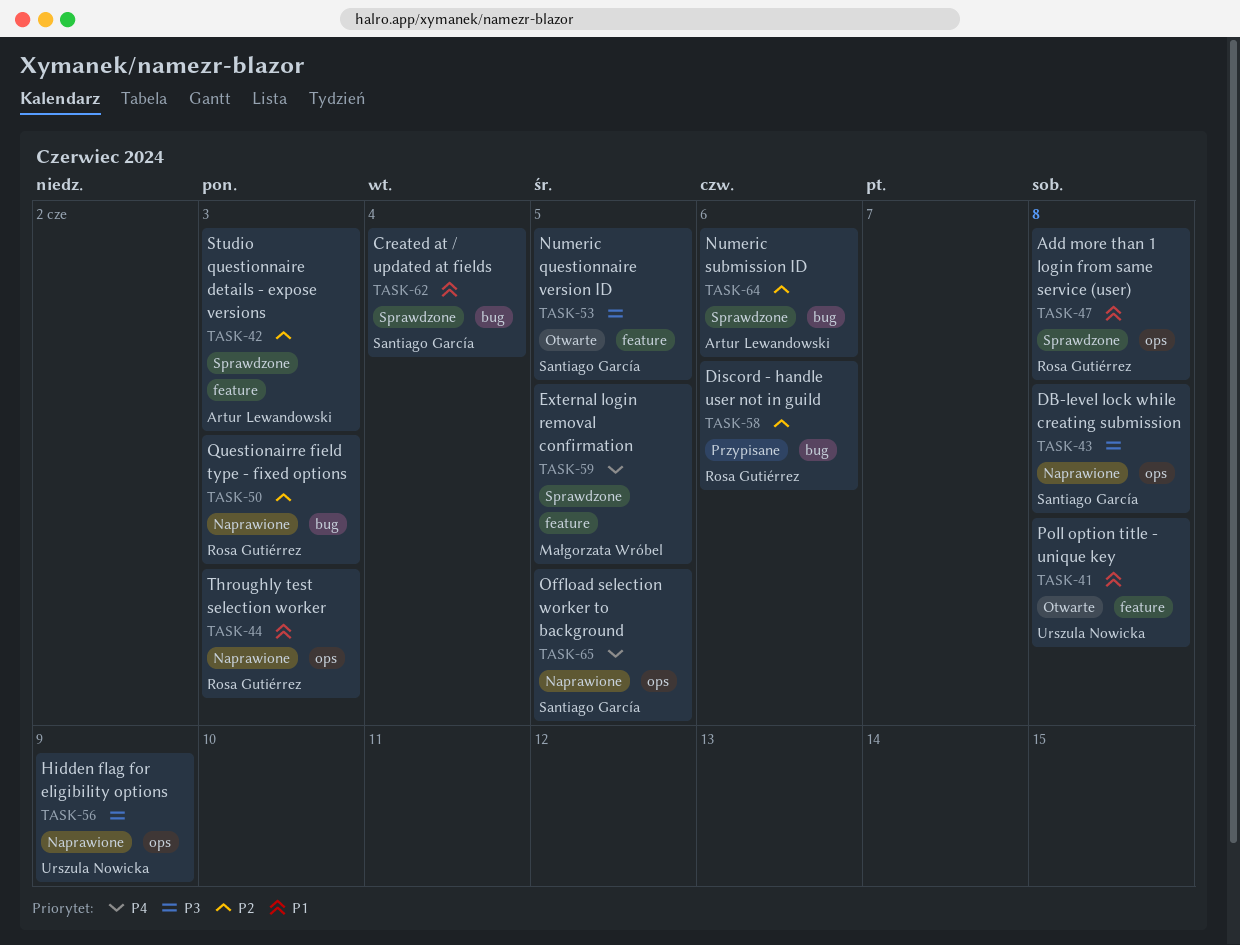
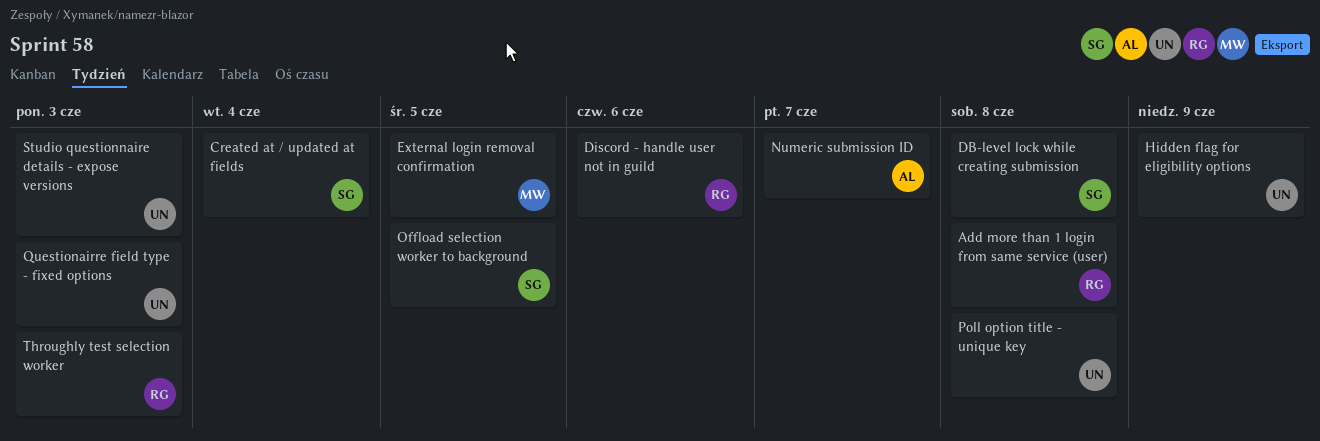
Numeric questionnaire version ID: present -> none
Numeric submission ID, due: Jun 6 -> Jun 7
Questionairre field type - fixed options, owner: Rosa Gutiérrez -> Urszula Nowicka
Studio questionnaire details - expose versions, owner: Artur Lewandowski -> Urszula Nowicka

